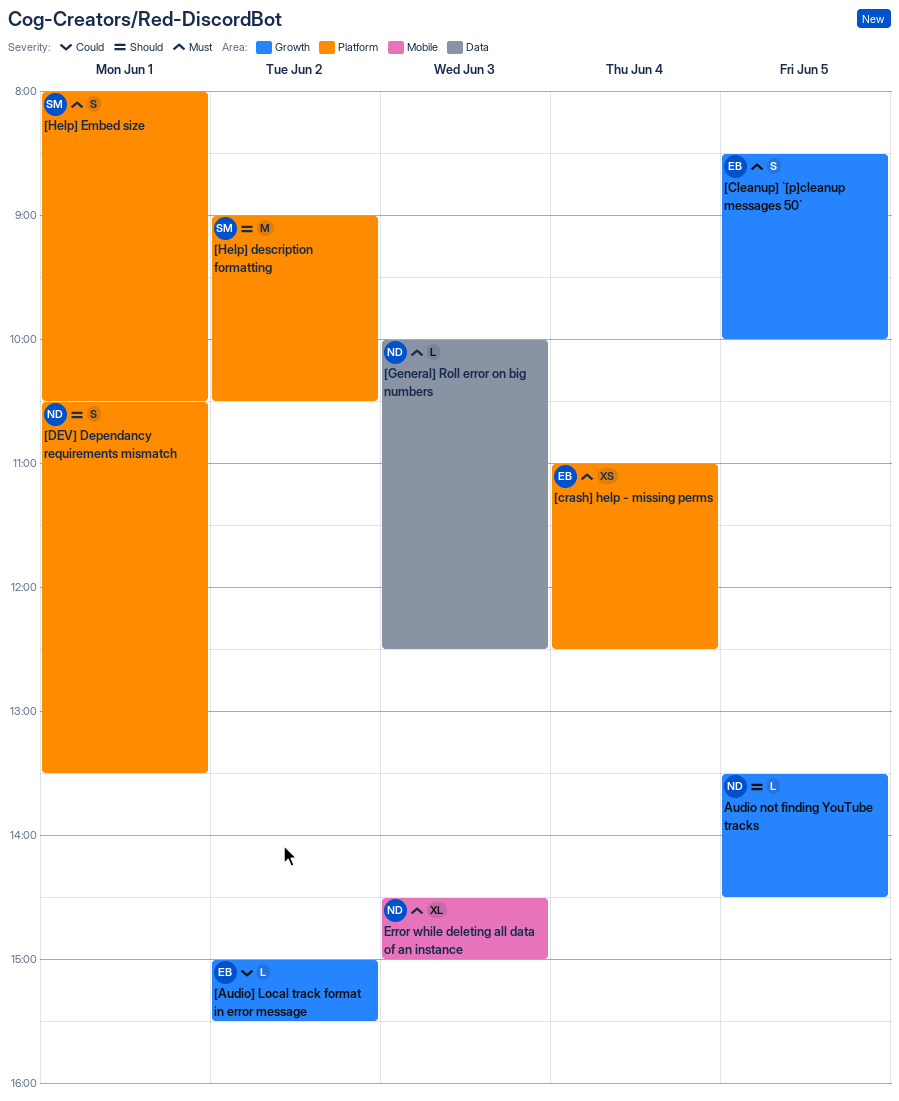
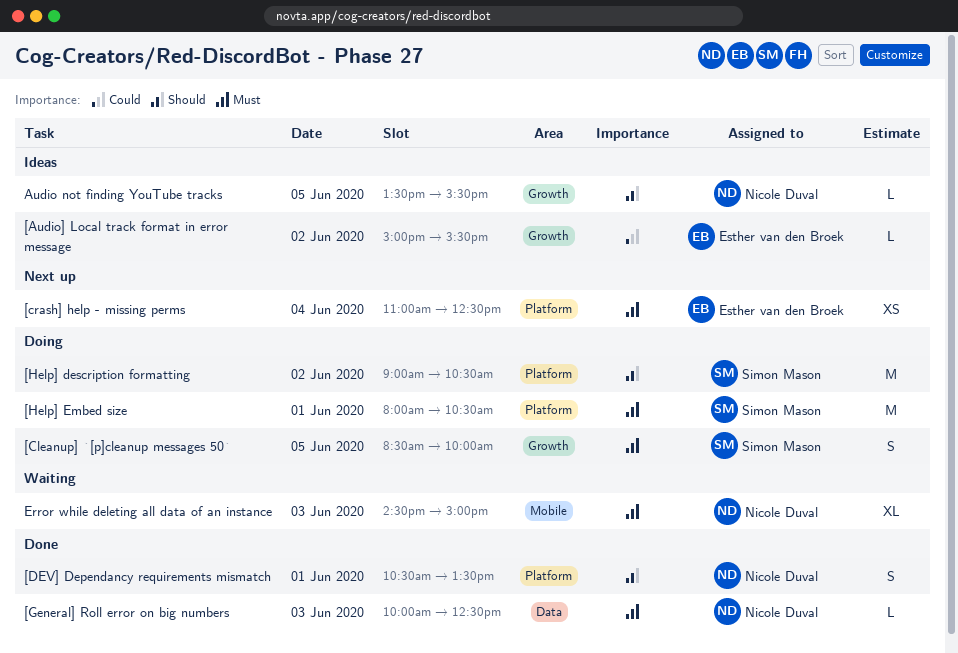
[Cleanup] `[p]cleanup messages 50`, owner: Esther van den Broek -> Simon Mason
[Help] Embed size, estimate: S -> M
Audio not finding YouTube tracks, ends: 14:30 -> 15:30

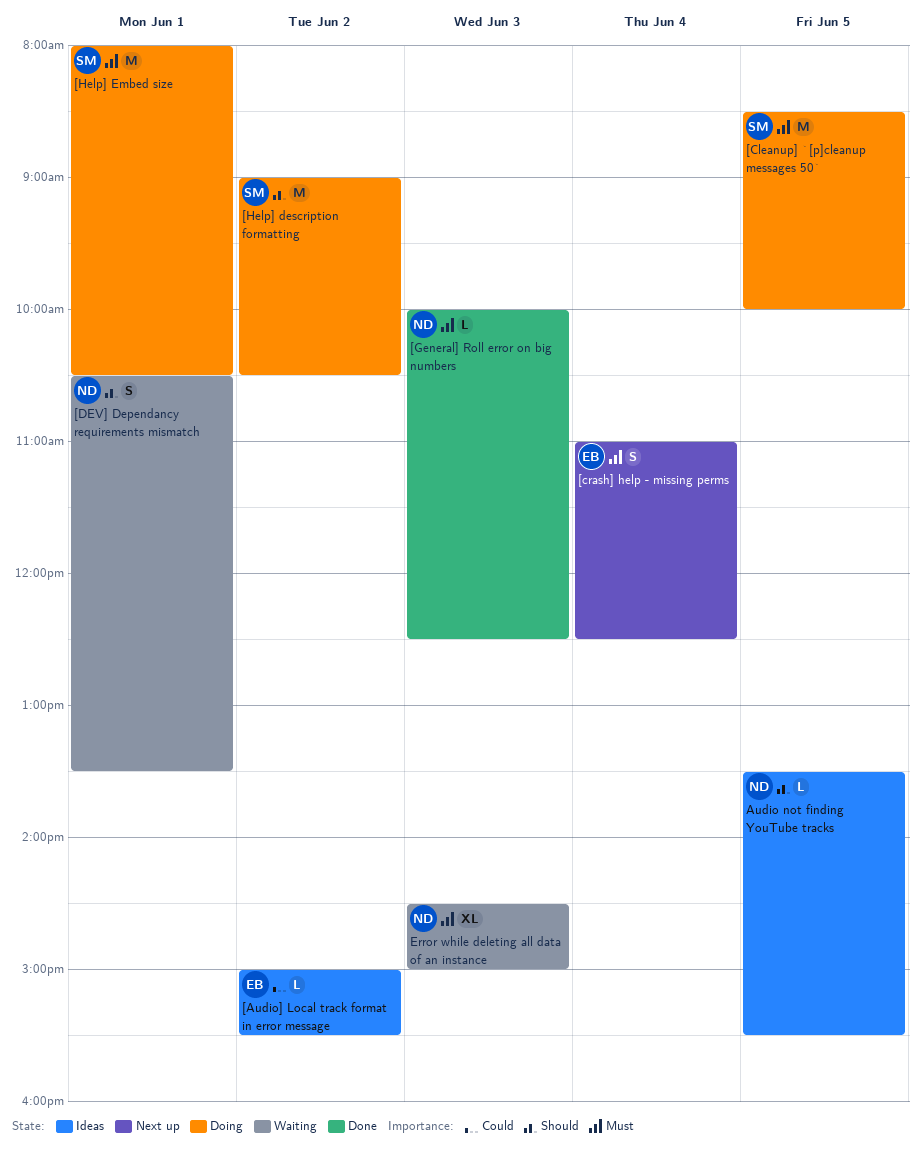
[Cleanup] `[p]cleanup messages 50`, estimate: S -> M
[crash] help - missing perms, estimate: XS -> S
[DEV] Dependancy requirements mismatch, status: Done -> Waiting

